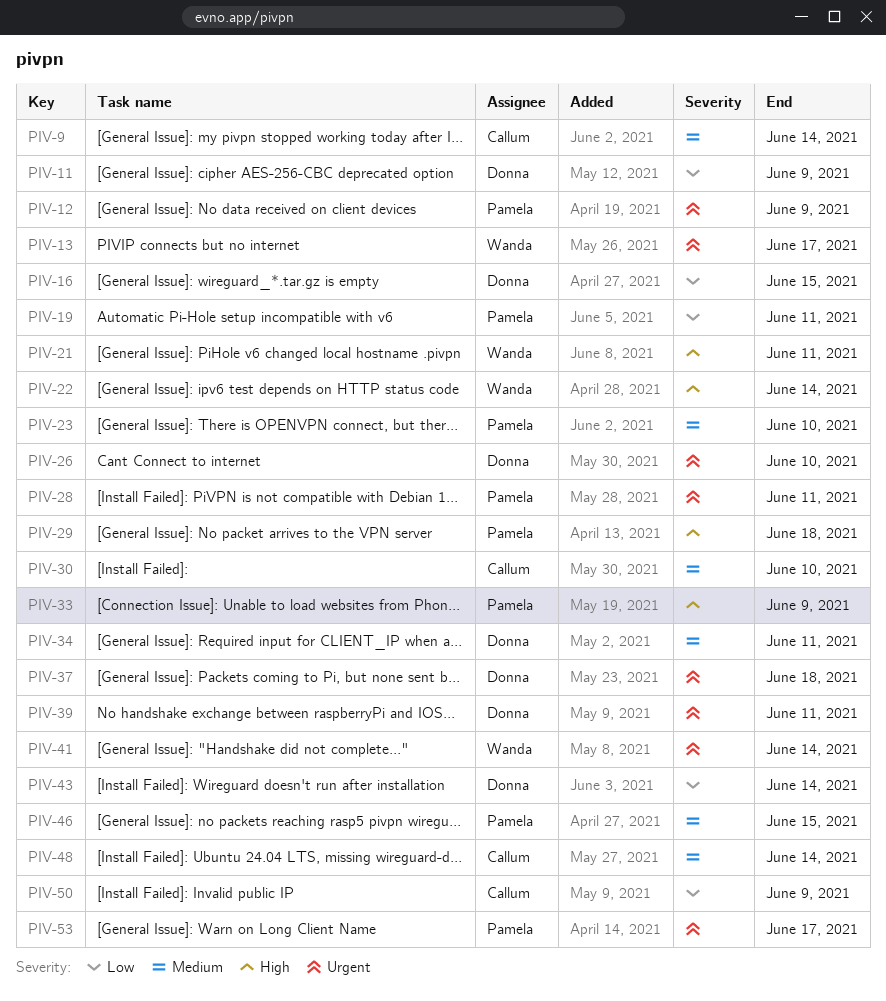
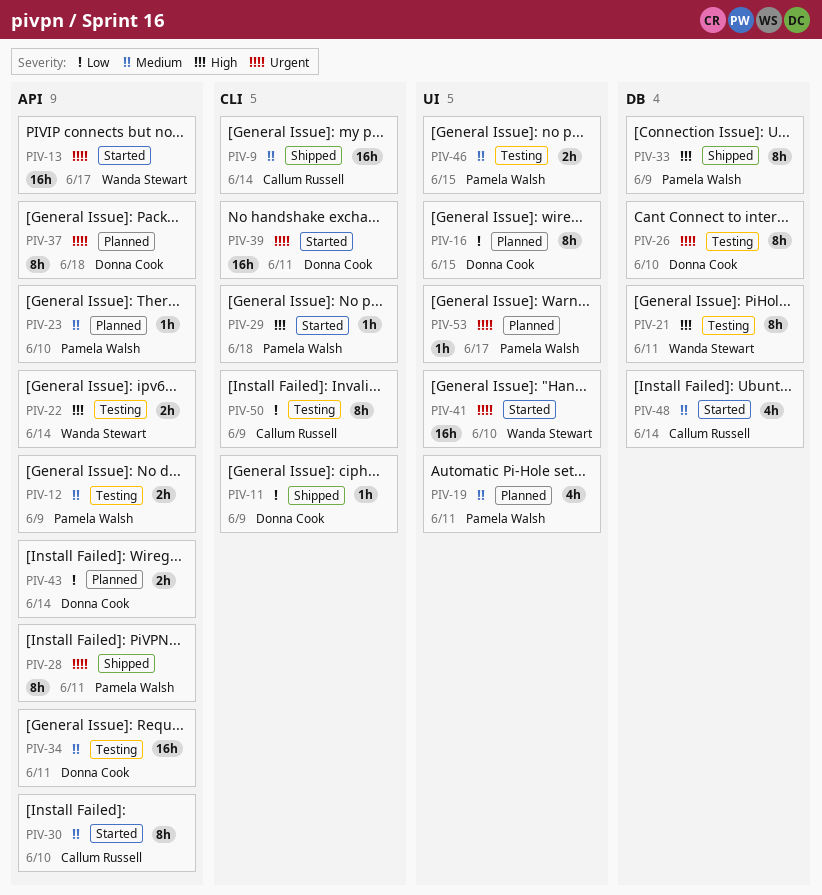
PIV-12, priority: Urgent -> Medium
PIV-19, priority: Low -> Medium
PIV-41, due: Jun 14 -> Jun 10

